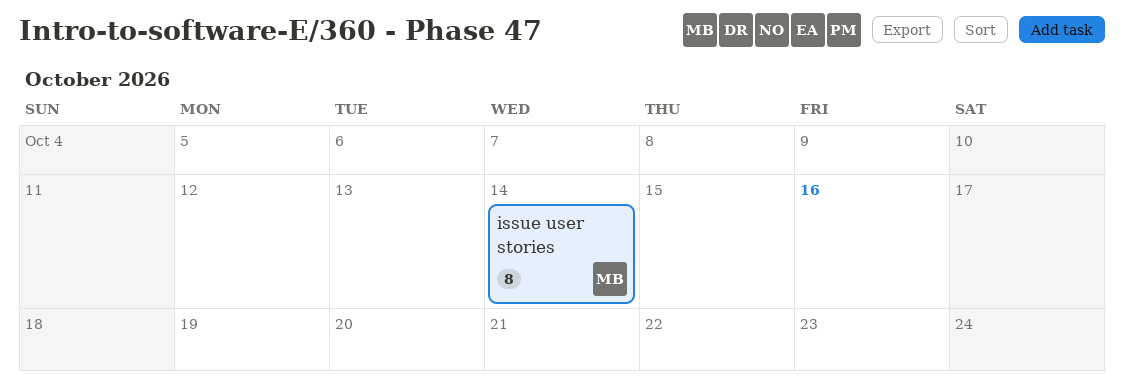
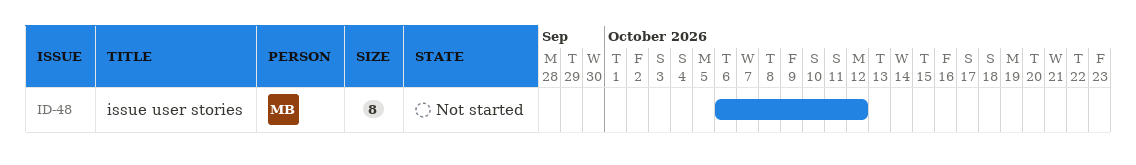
issue user stories, due: Oct 14 -> Oct 12

